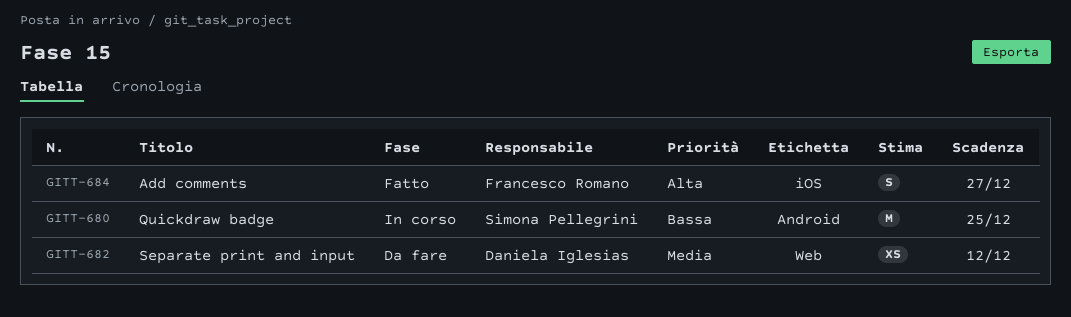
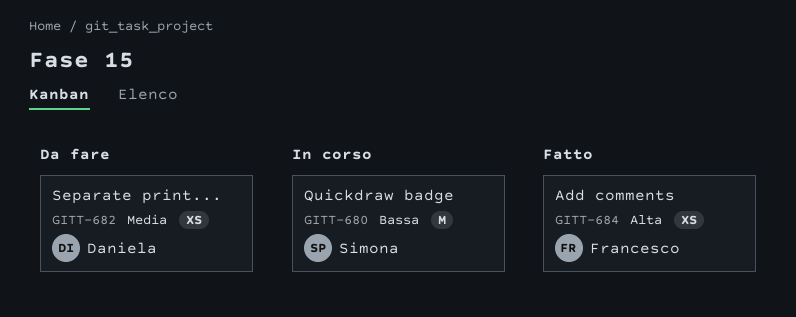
GITT-684, estimate: S -> XS

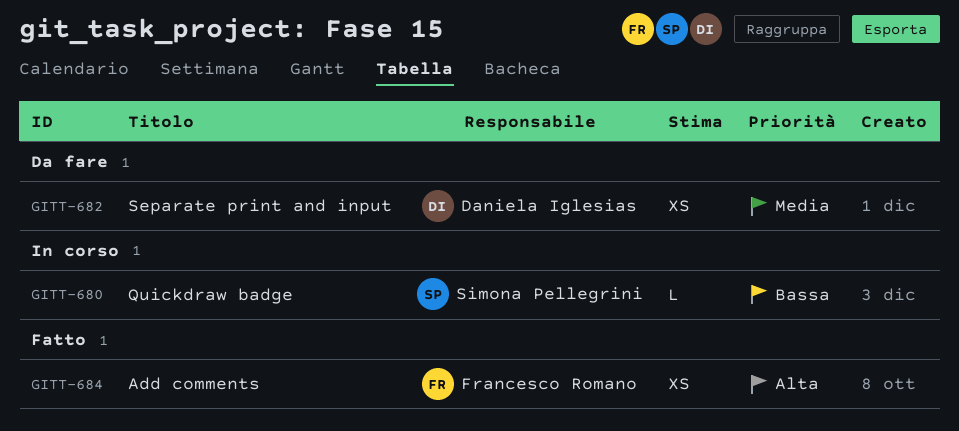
GITT-680, estimate: M -> L

